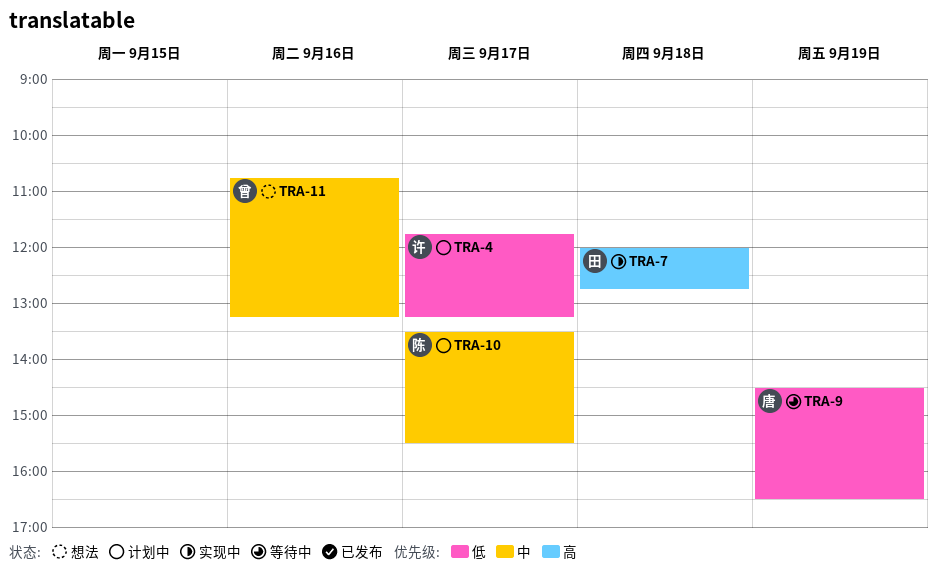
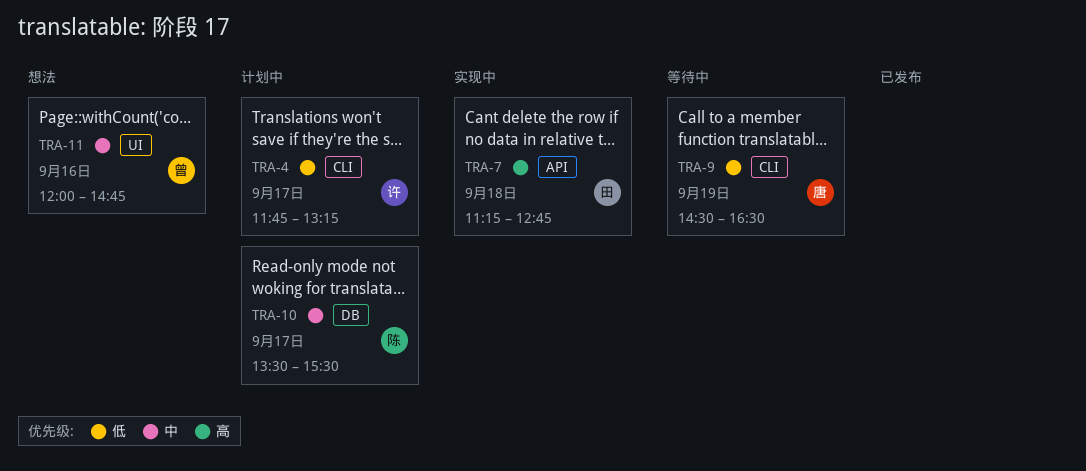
TRA-7, begins: 12:00 -> 11:15
TRA-11, begins: 10:45 -> 12:00
TRA-11, ends: 13:15 -> 14:45

